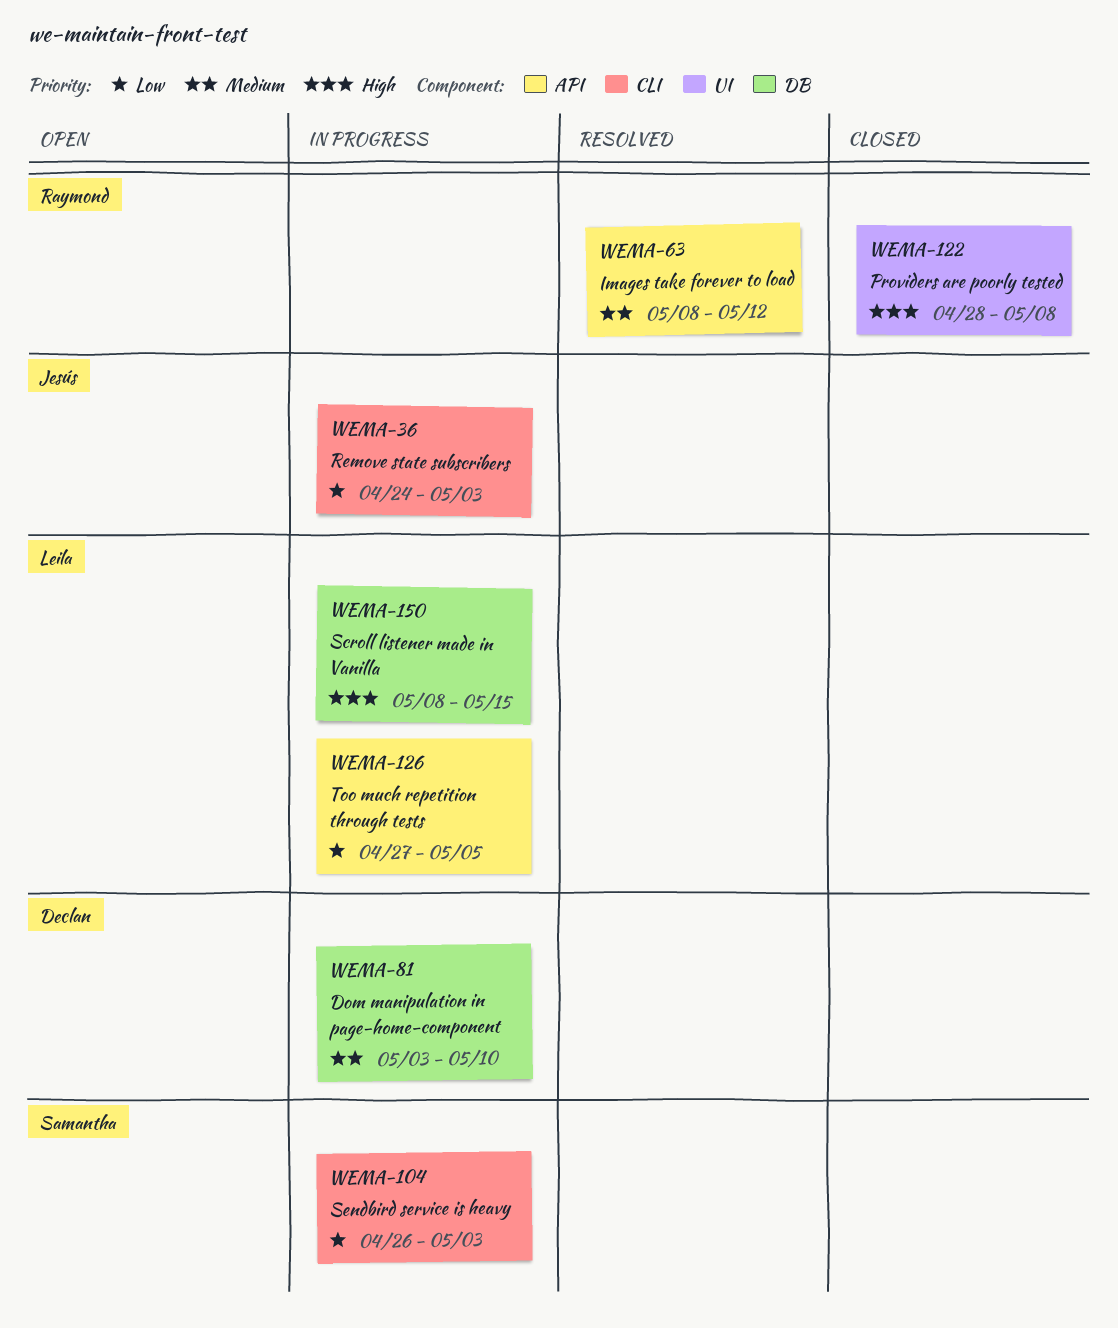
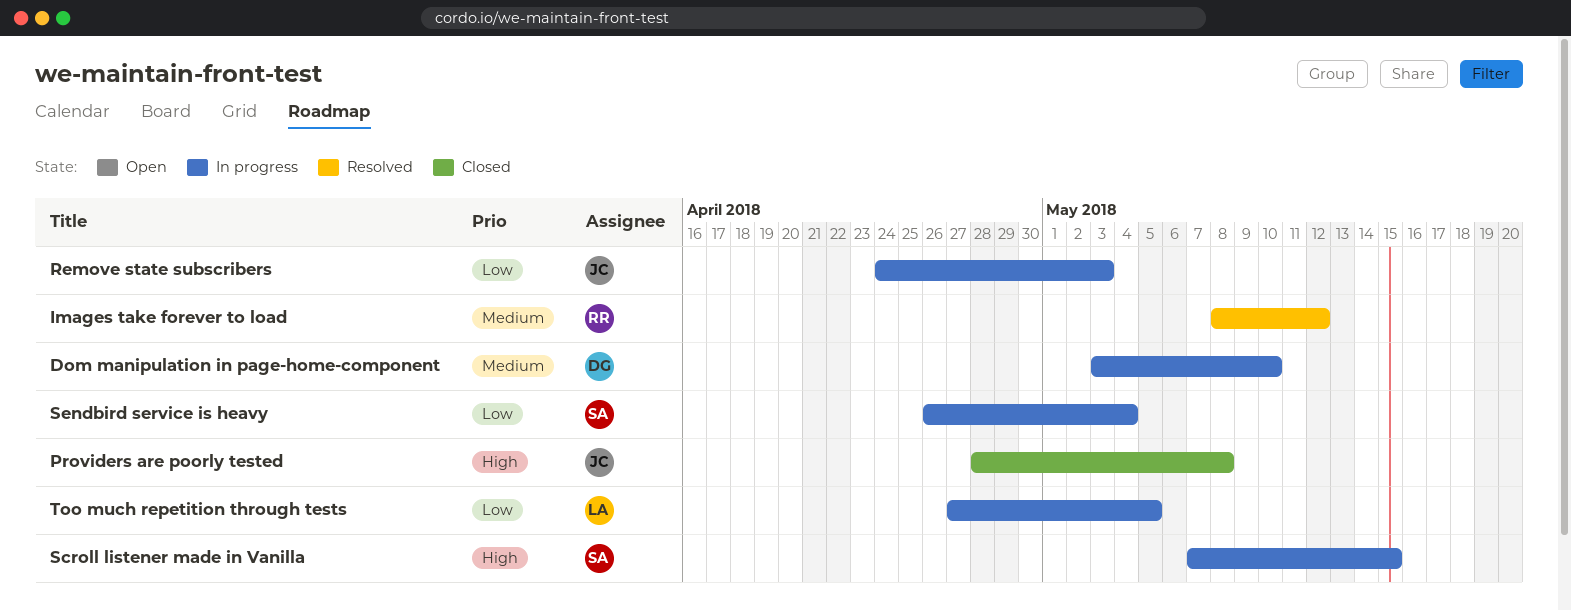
Providers are poorly tested, owner: Raymond -> Jesús
Scroll listener made in Vanilla, owner: Leila -> Samantha
Scroll listener made in Vanilla, start: May 8 -> May 7
Sendbird service is heavy, due: May 3 -> May 4

